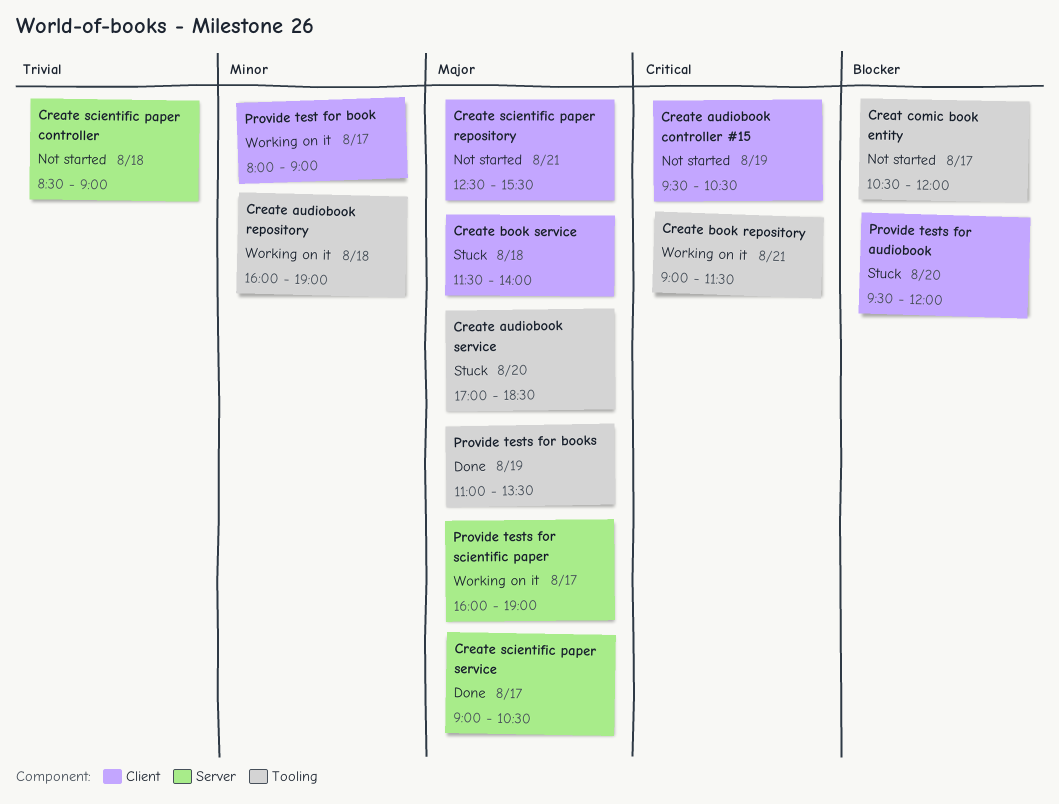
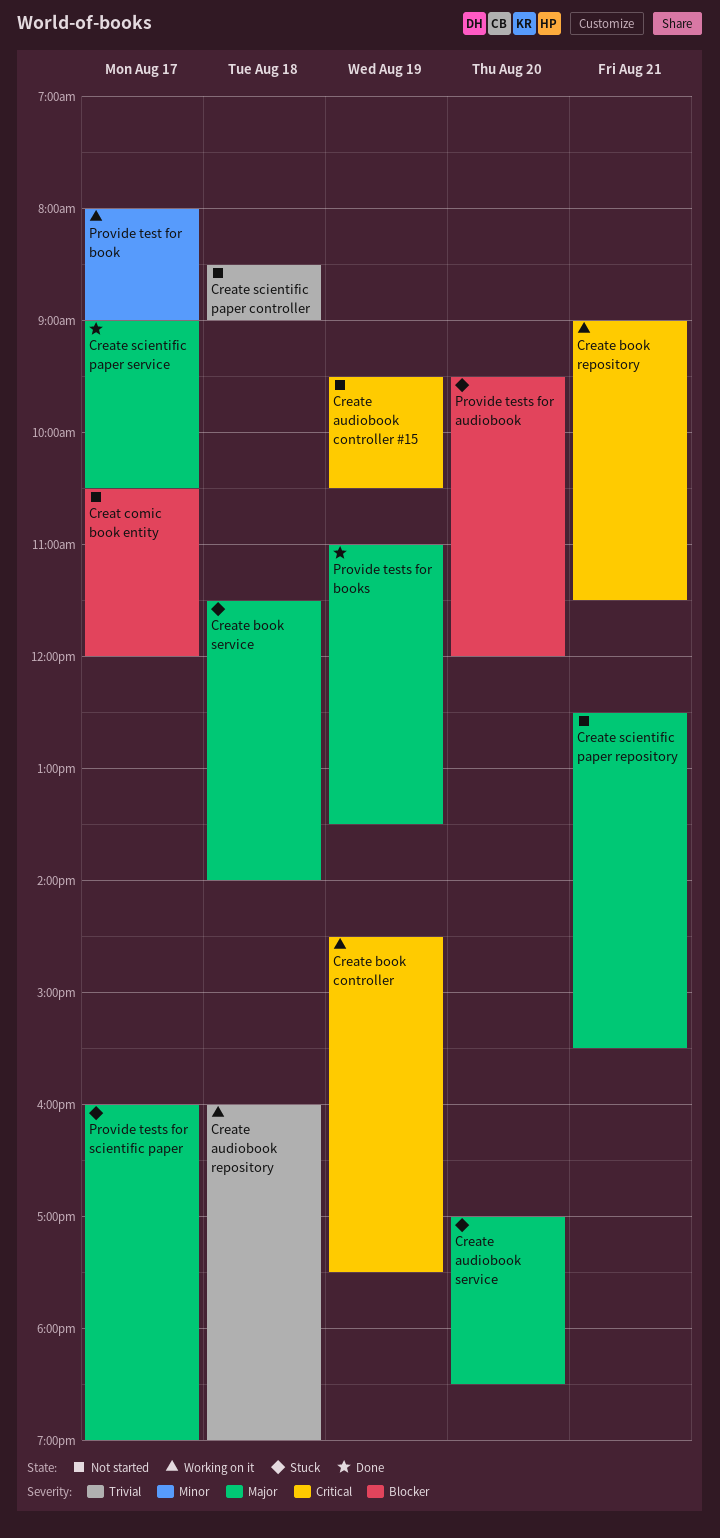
Create audiobook repository, priority: Minor -> Trivial
Create book controller: none -> present
Provide tests for scientific paper, status: Working on it -> Stuck

